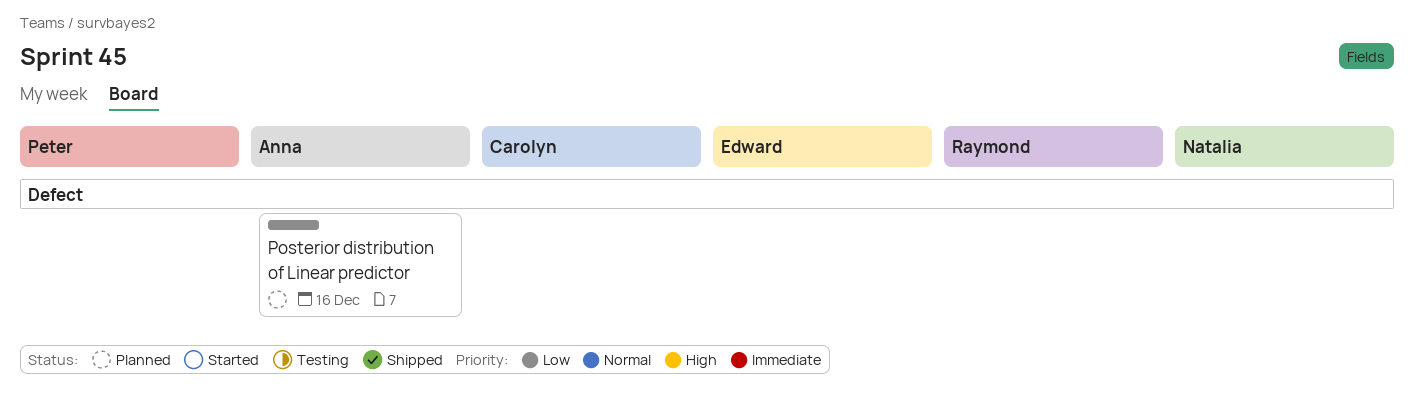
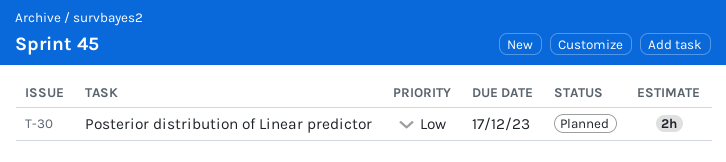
Posterior distribution of Linear predictor, due: Dec 16 -> Dec 17

